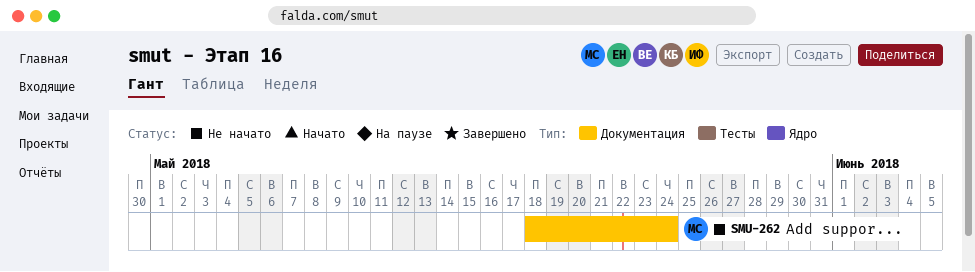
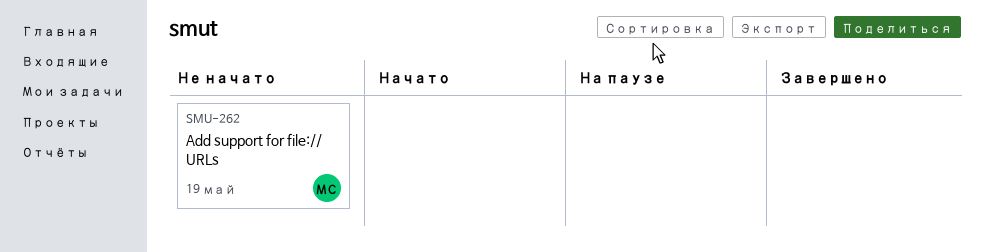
SMU-262, due: May 24 -> May 19

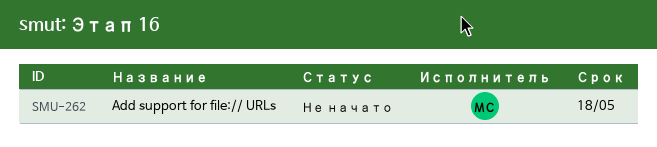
SMU-262, due: May 19 -> May 18

